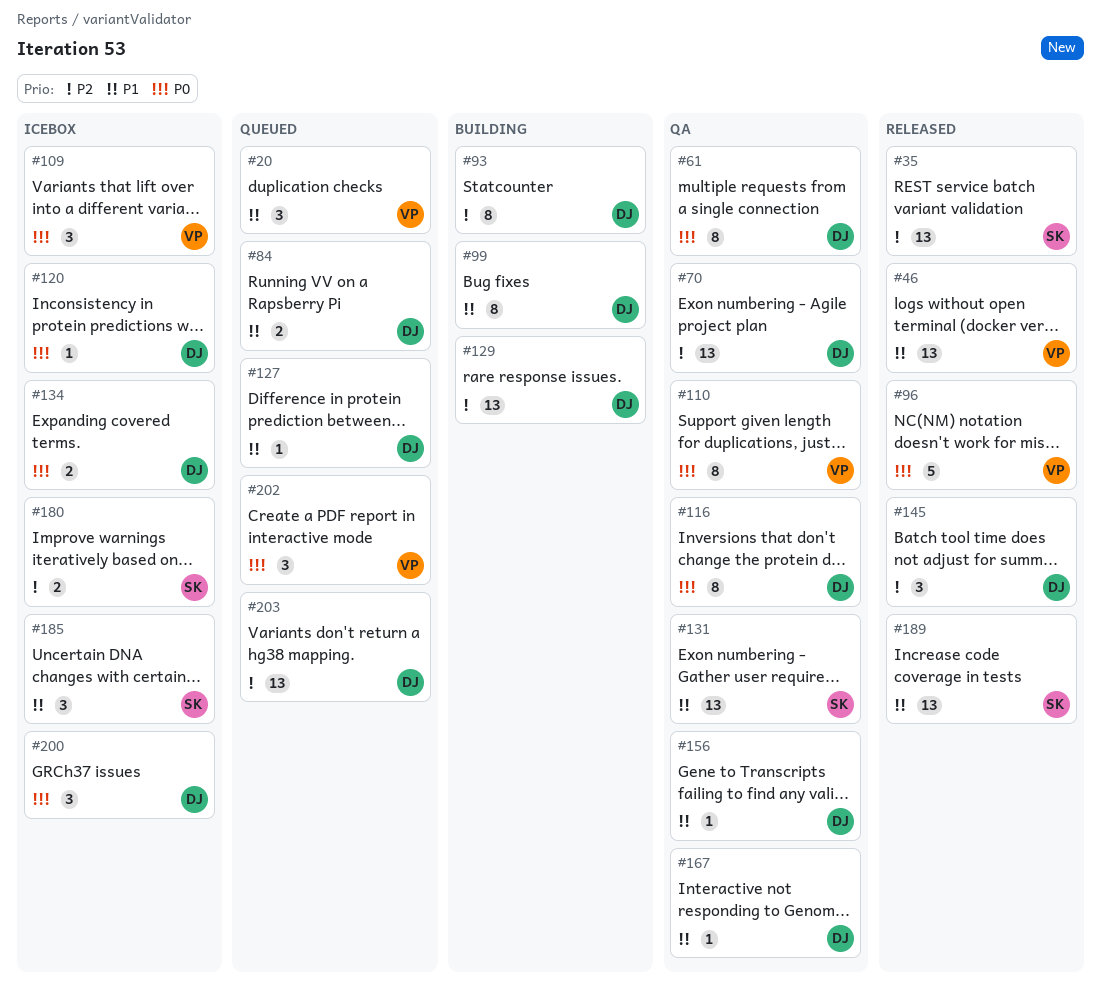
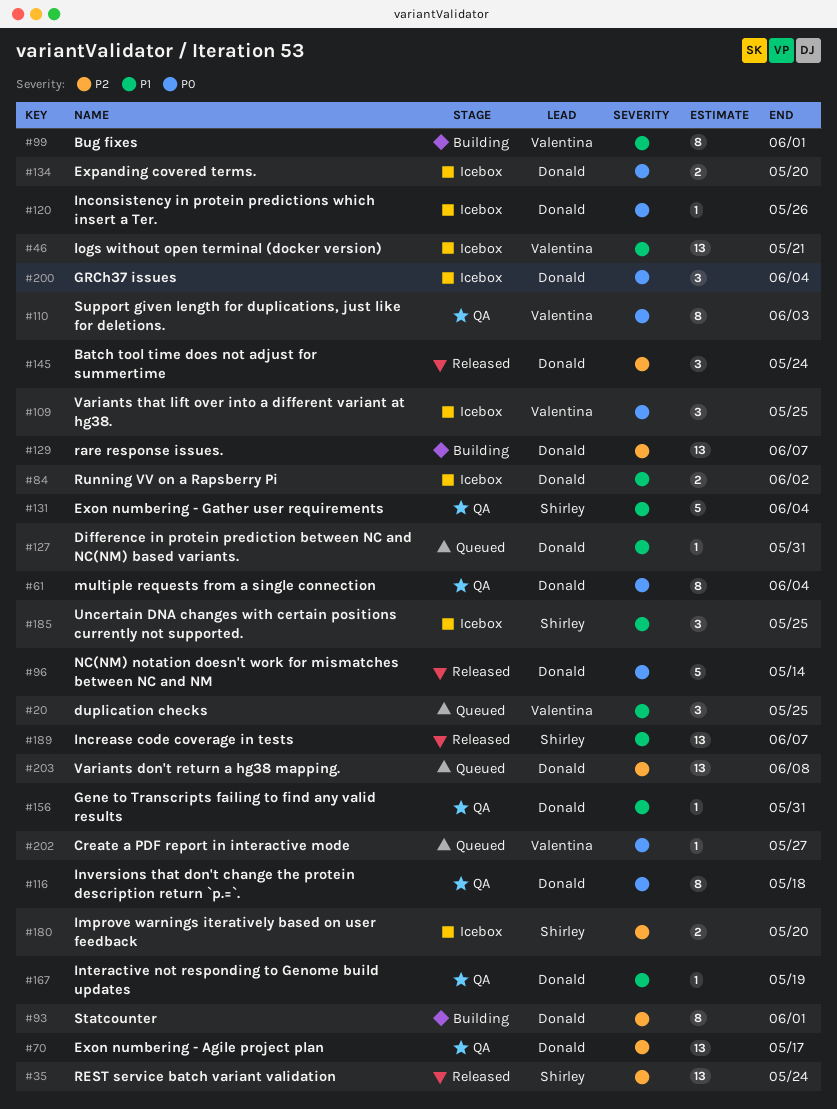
#46, status: Released -> Icebox
#84, status: Queued -> Icebox
#96, owner: Valentina -> Donald
#99, owner: Donald -> Valentina
#131, estimate: 13 -> 5
#202, estimate: 3 -> 1

